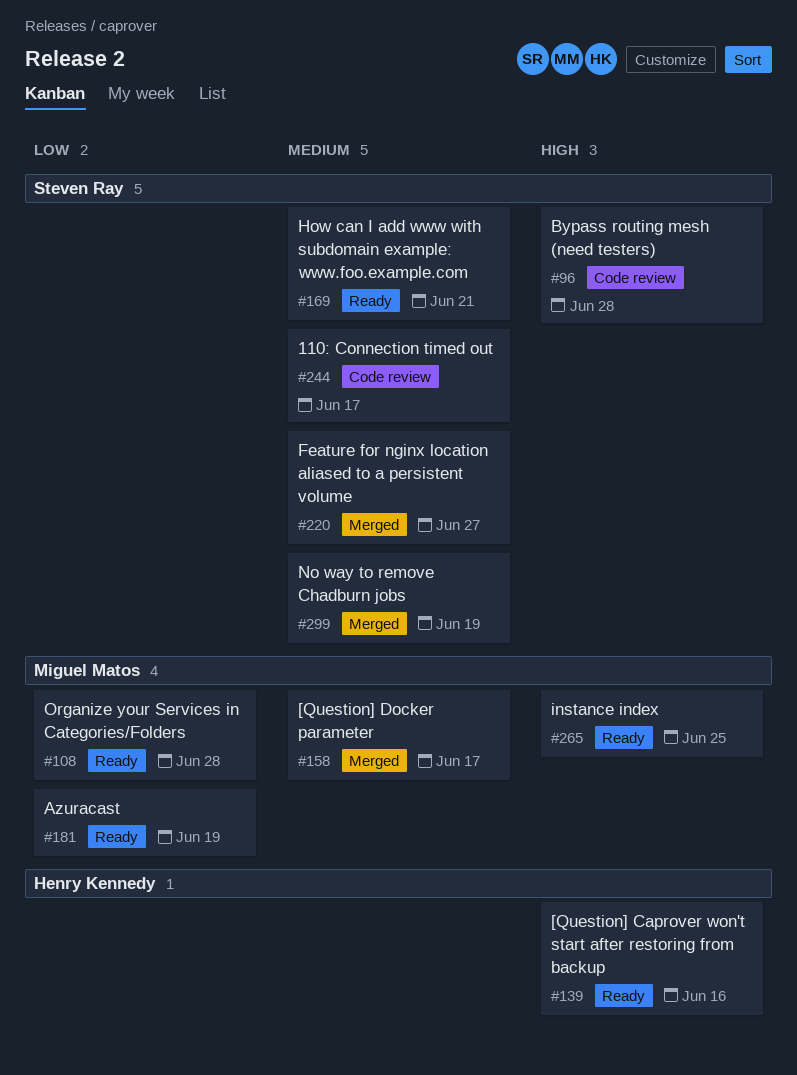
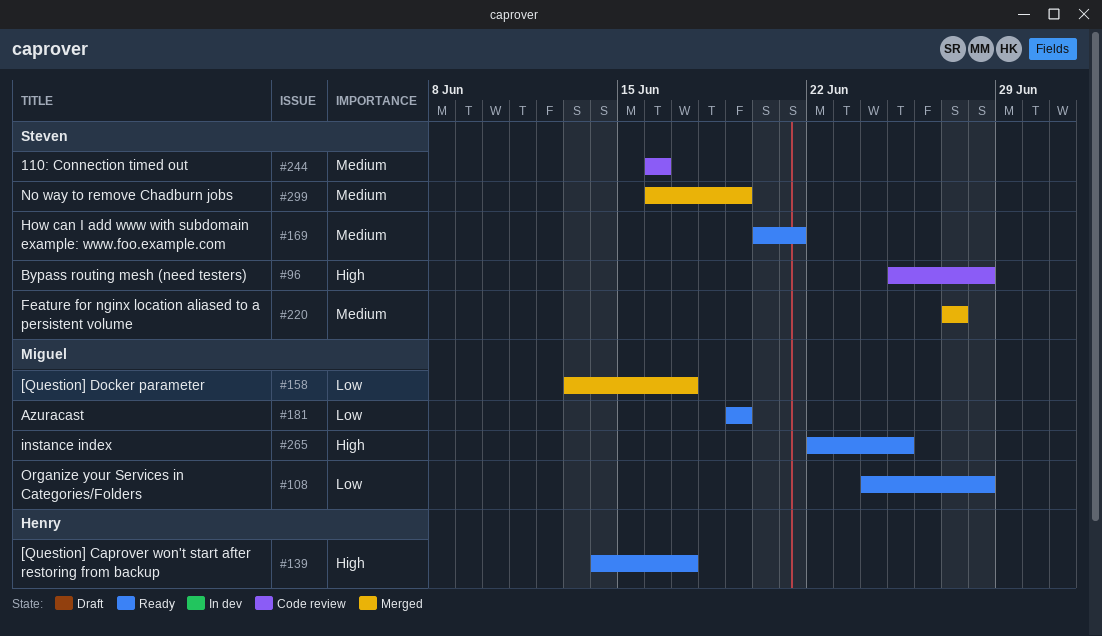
#139, due: Jun 16 -> Jun 17
#158, priority: Medium -> Low
#244, due: Jun 17 -> Jun 16

